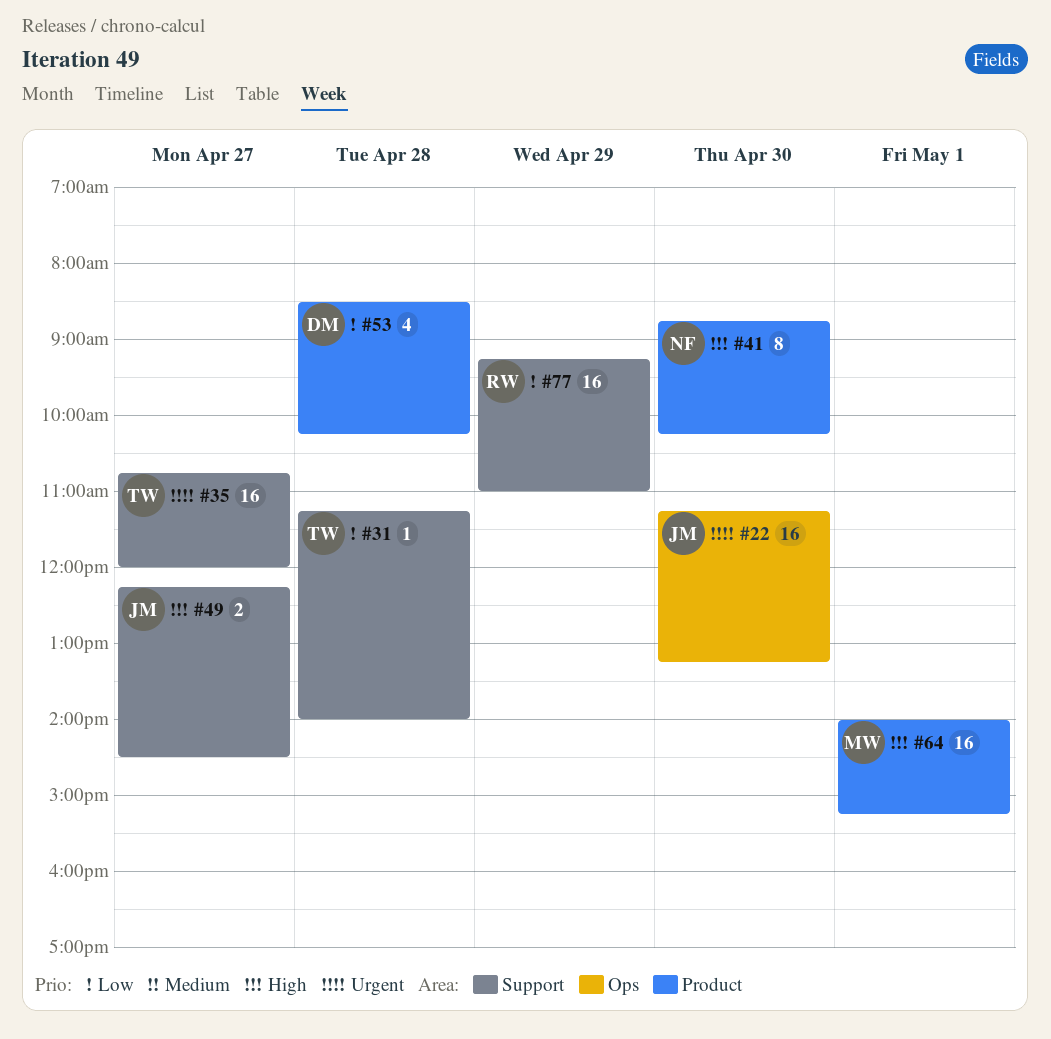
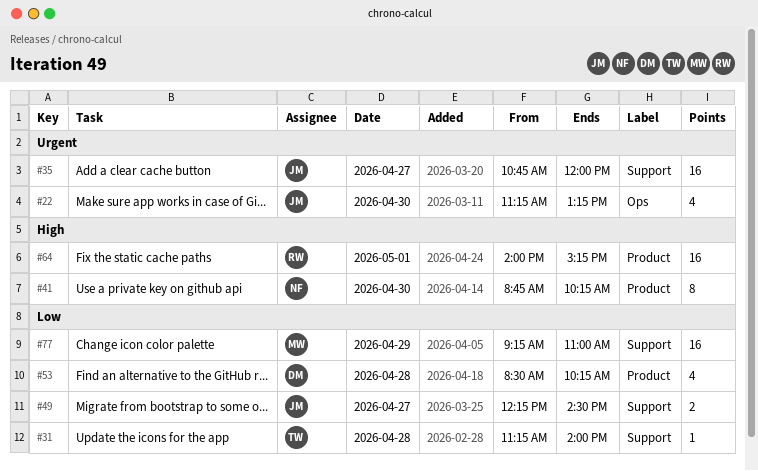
#22, estimate: 16 -> 4
#35, owner: TW -> JM
#49, priority: High -> Low
#64, owner: MW -> RW
#77, owner: RW -> MW

